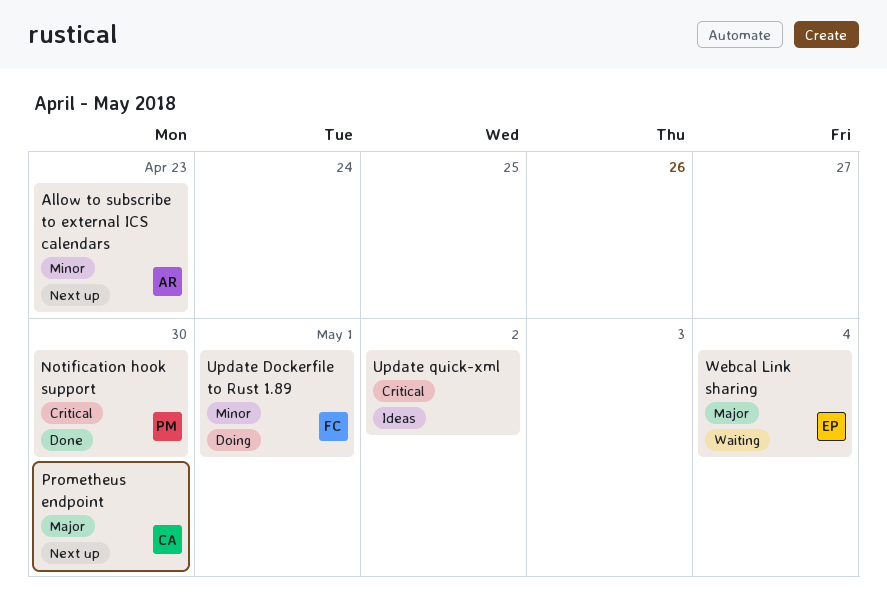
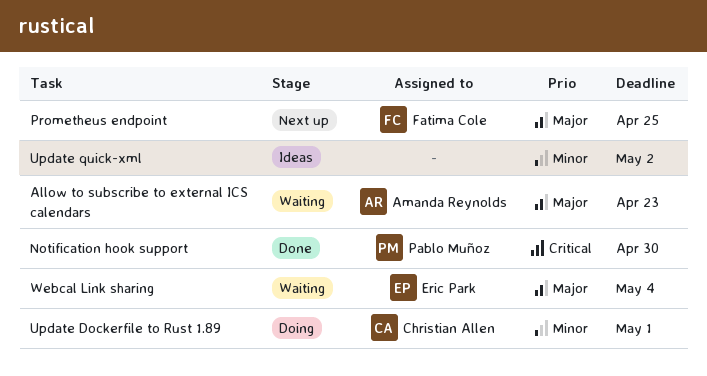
Allow to subscribe to external ICS calendars, status: Next up -> Waiting
Allow to subscribe to external ICS calendars, priority: Minor -> Major
Prometheus endpoint, owner: Christian Allen -> Fatima Cole
Prometheus endpoint, due: Apr 30 -> Apr 25
Update Dockerfile to Rust 1.89, owner: Fatima Cole -> Christian Allen
Update quick-xml, priority: Critical -> Minor

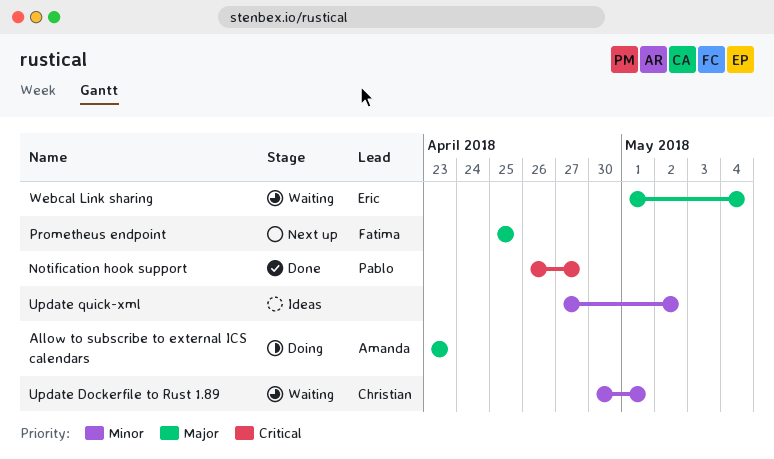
Allow to subscribe to external ICS calendars, status: Waiting -> Doing
Notification hook support, due: Apr 30 -> Apr 27
Update Dockerfile to Rust 1.89, status: Doing -> Waiting

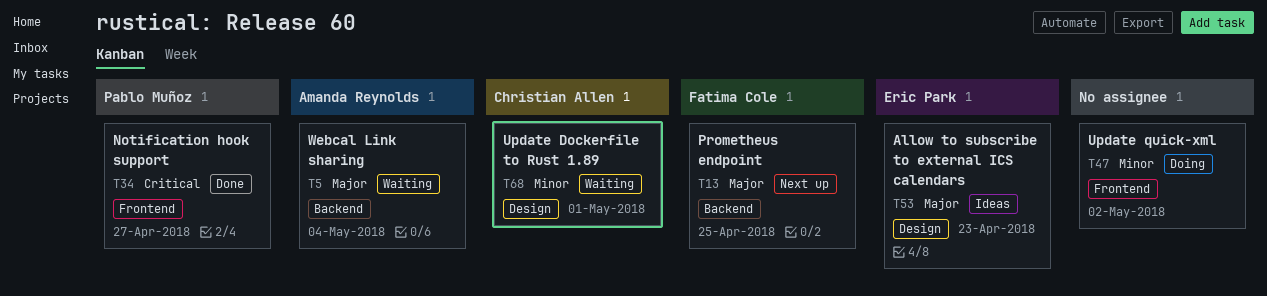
Allow to subscribe to external ICS calendars, status: Doing -> Ideas
Allow to subscribe to external ICS calendars, owner: Amanda Reynolds -> Eric Park
Update quick-xml, status: Ideas -> Doing
Webcal Link sharing, owner: Eric Park -> Amanda Reynolds

